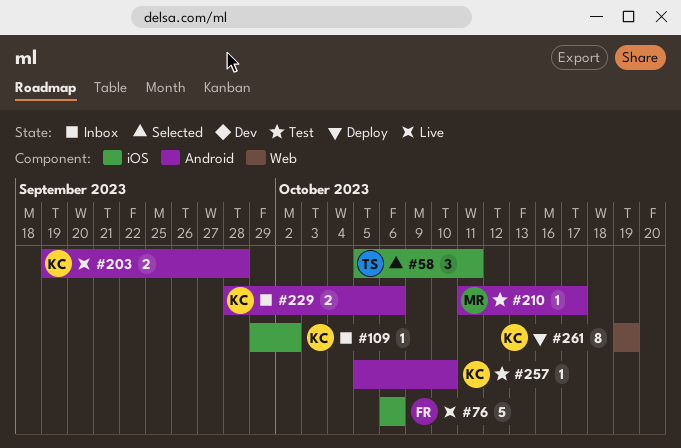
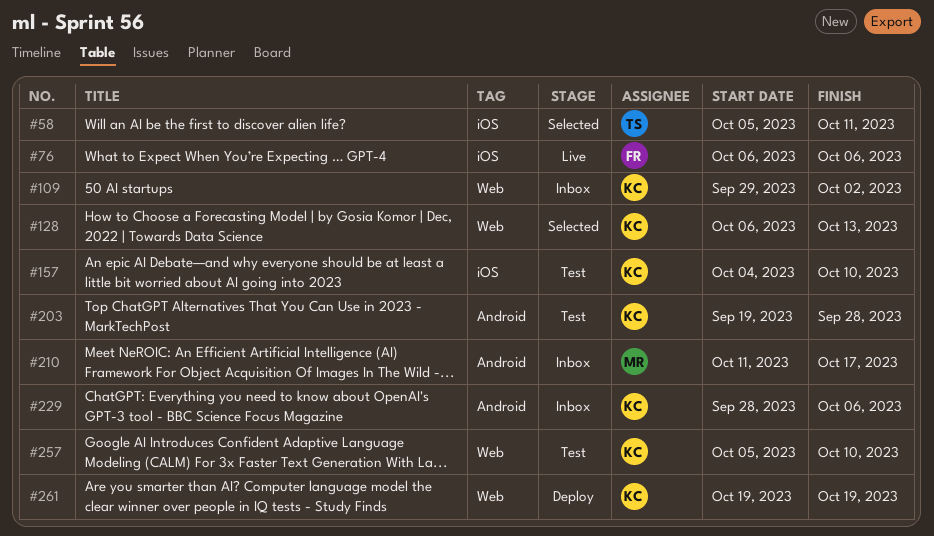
#109, label: iOS -> Web
#128: none -> present
#157: none -> present
#203, status: Live -> Test
#210, status: Test -> Inbox
#257, label: Android -> Web

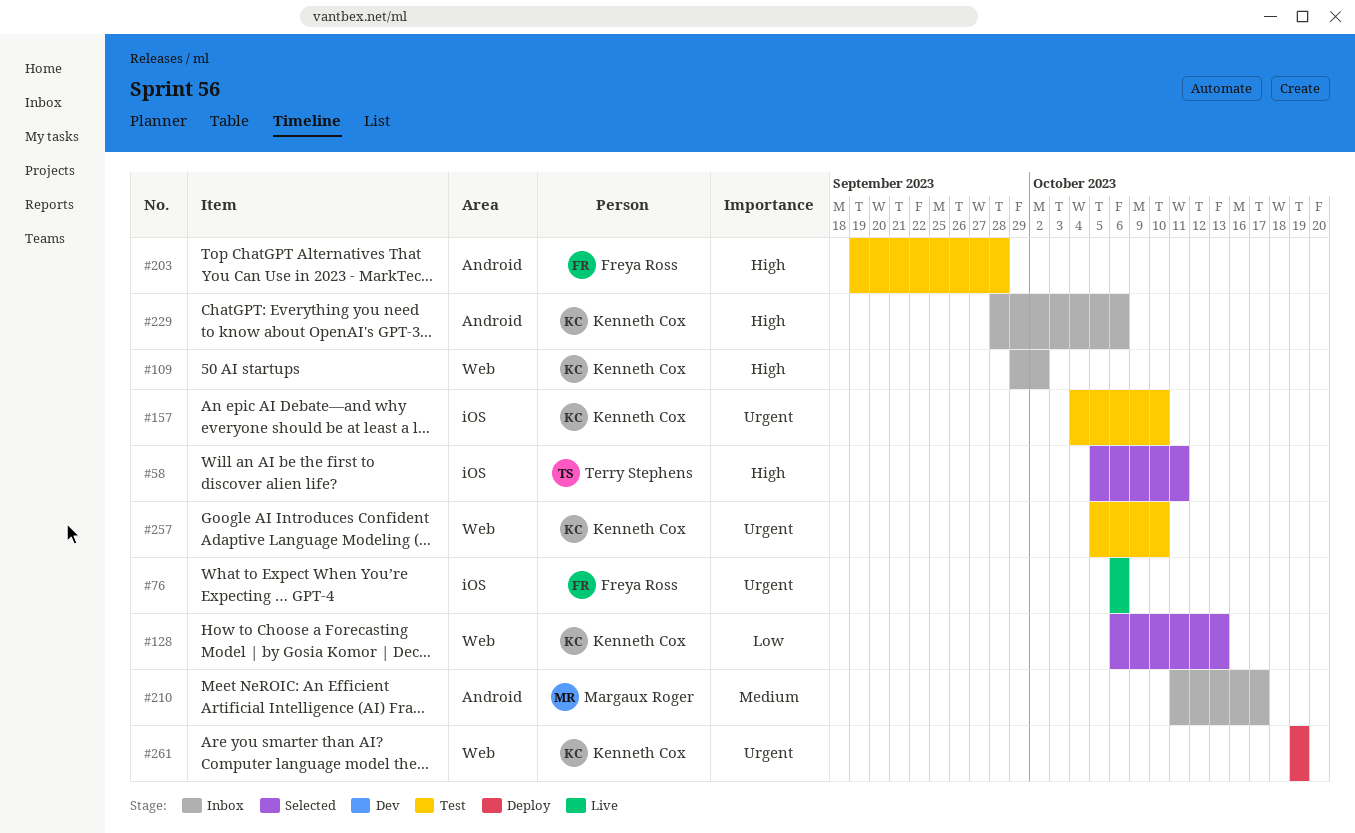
#203, owner: Kenneth Cox -> Freya Ross

